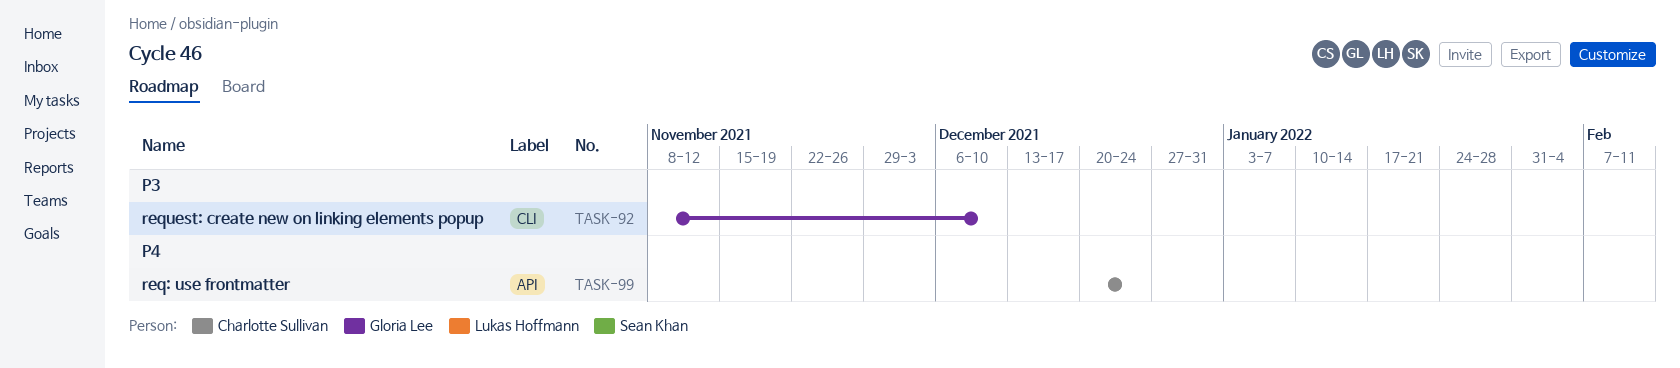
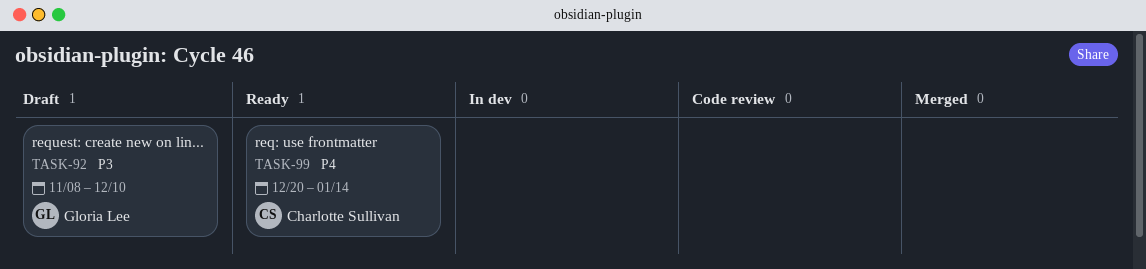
TASK-99, due: Dec 24 -> Jan 14

